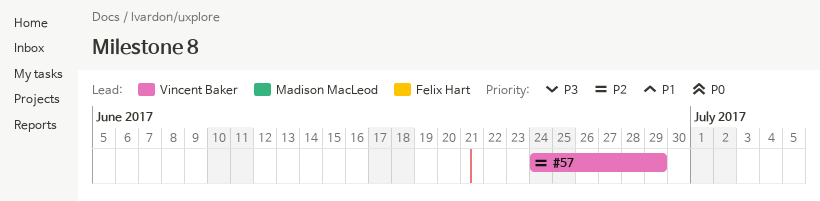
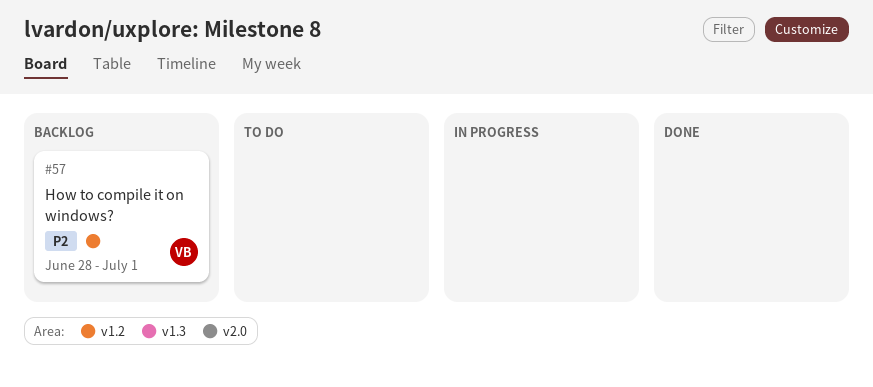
#57, start: Jun 24 -> Jun 28
#57, due: Jun 29 -> Jul 1

